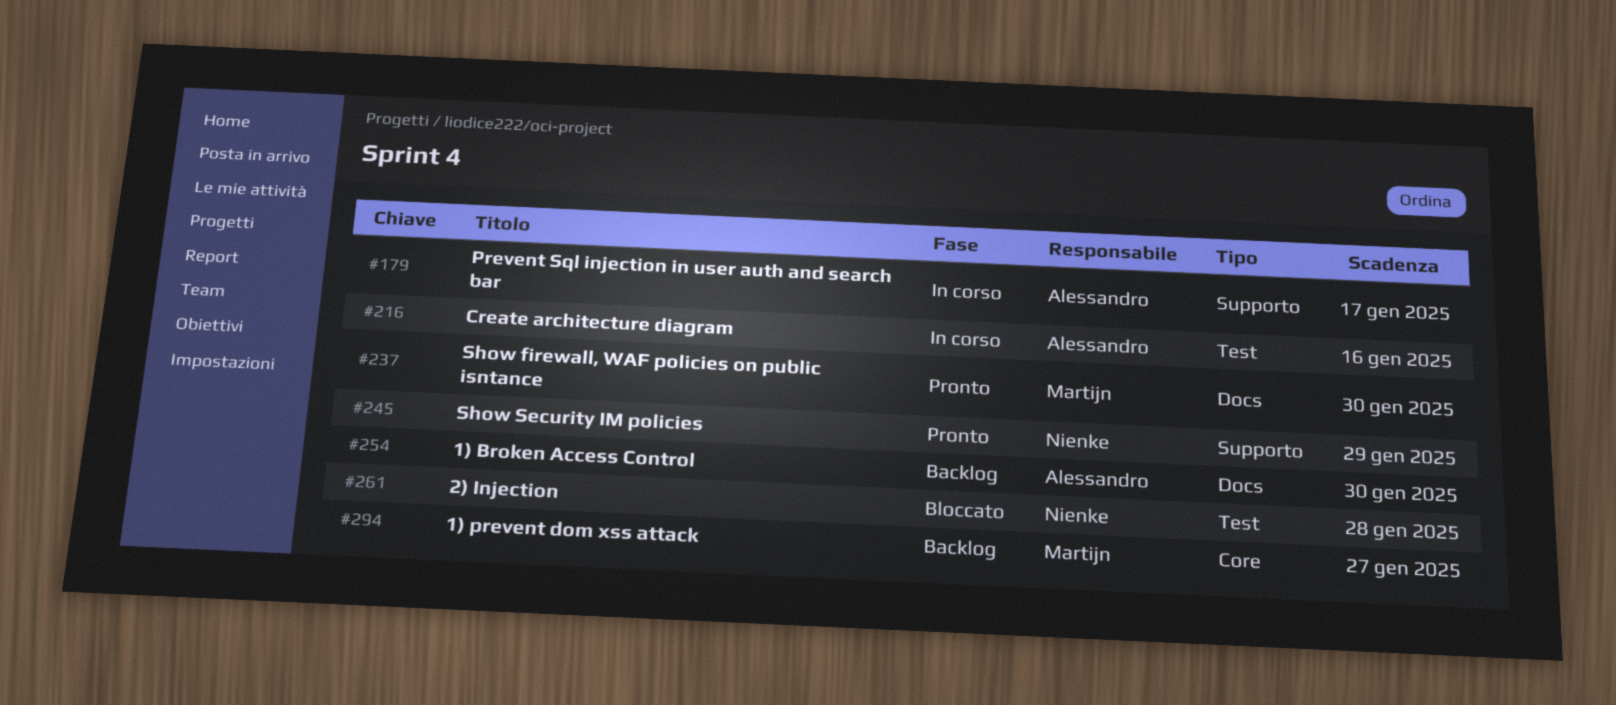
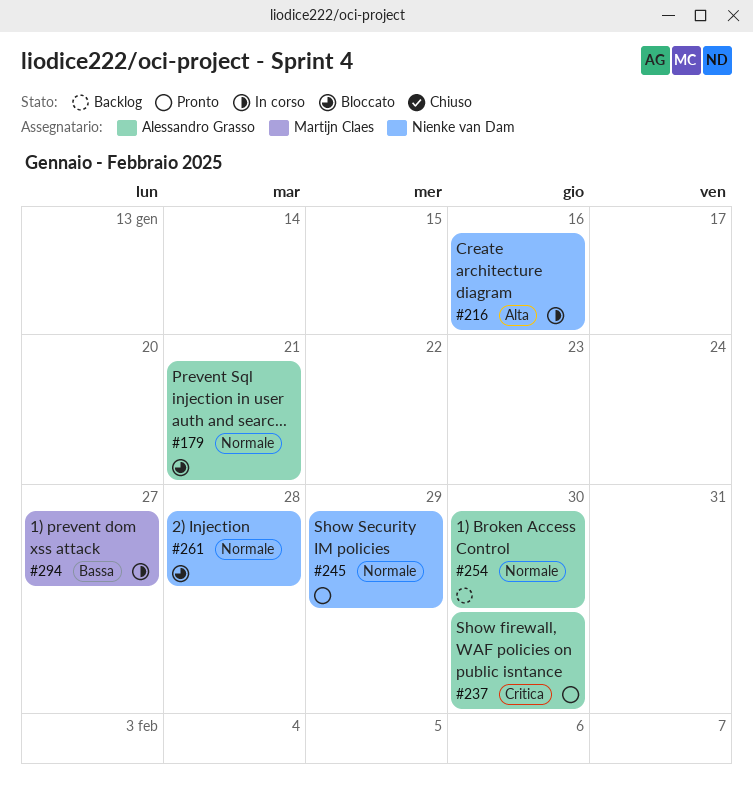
#179, status: In corso -> Bloccato
#179, due: Jan 17 -> Jan 21
#216, owner: Alessandro Grasso -> Nienke van Dam
#237, owner: Martijn Claes -> Alessandro Grasso
#294, status: Backlog -> In corso

